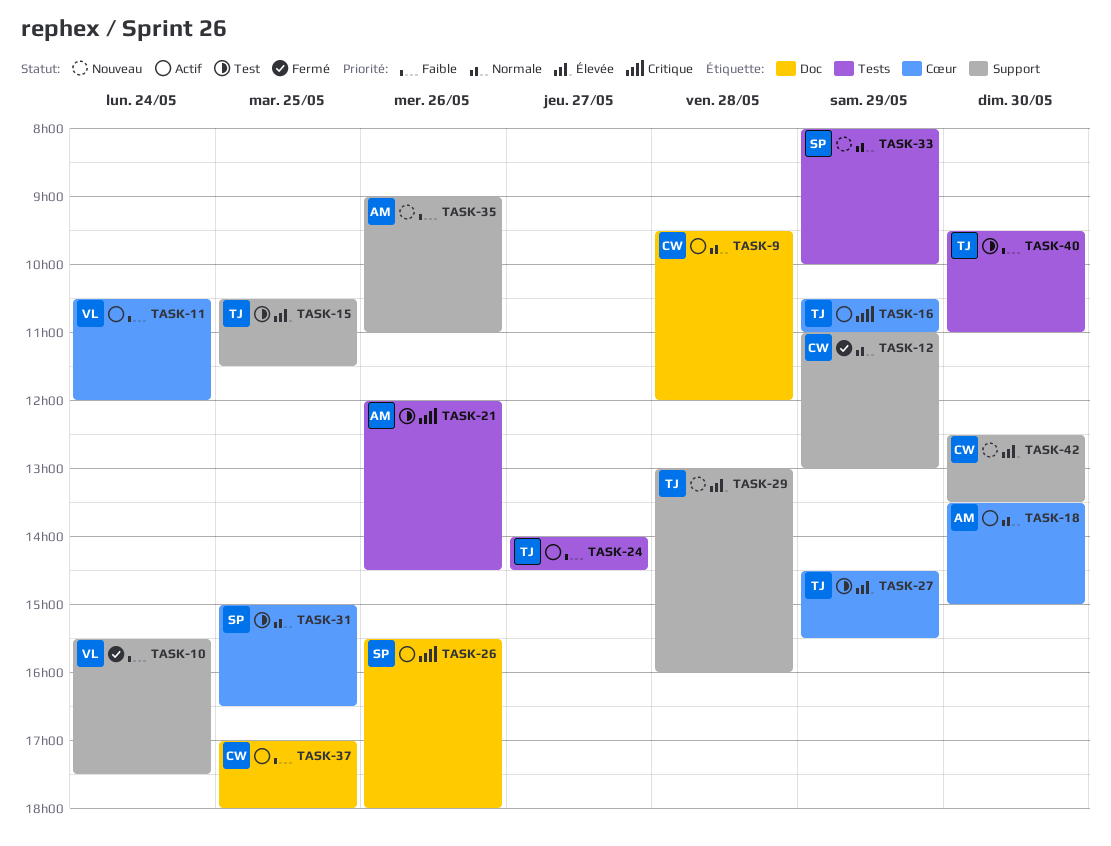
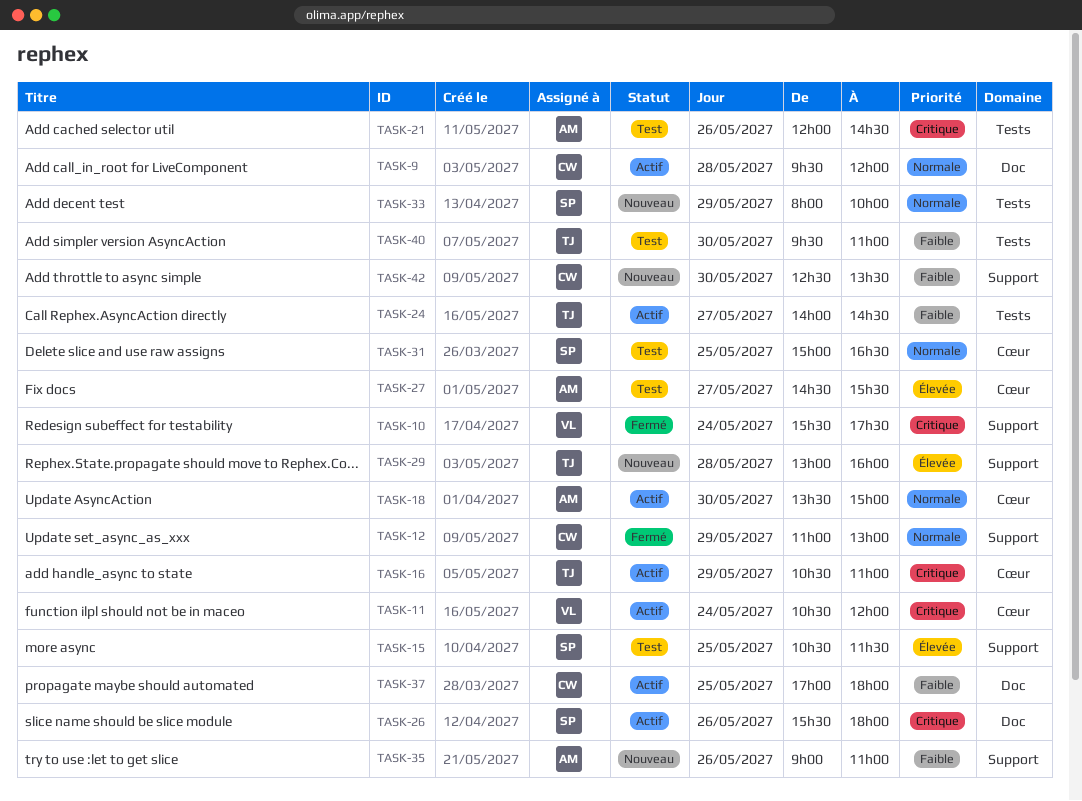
TASK-10, priority: Faible -> Critique
TASK-11, priority: Faible -> Critique
TASK-15, owner: TJ -> SP
TASK-27, owner: TJ -> AM
TASK-27, day: May 29 -> May 27
TASK-42, priority: Élevée -> Faible

